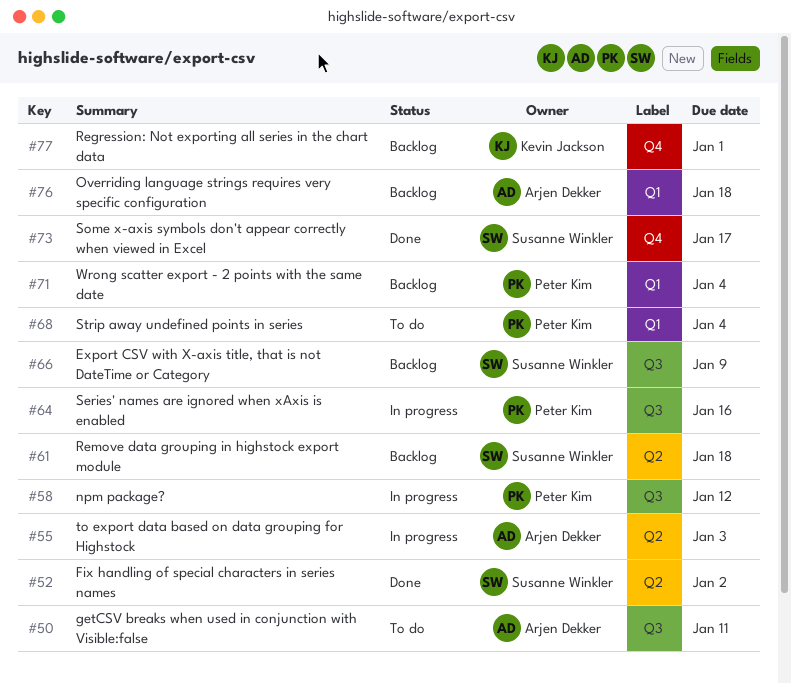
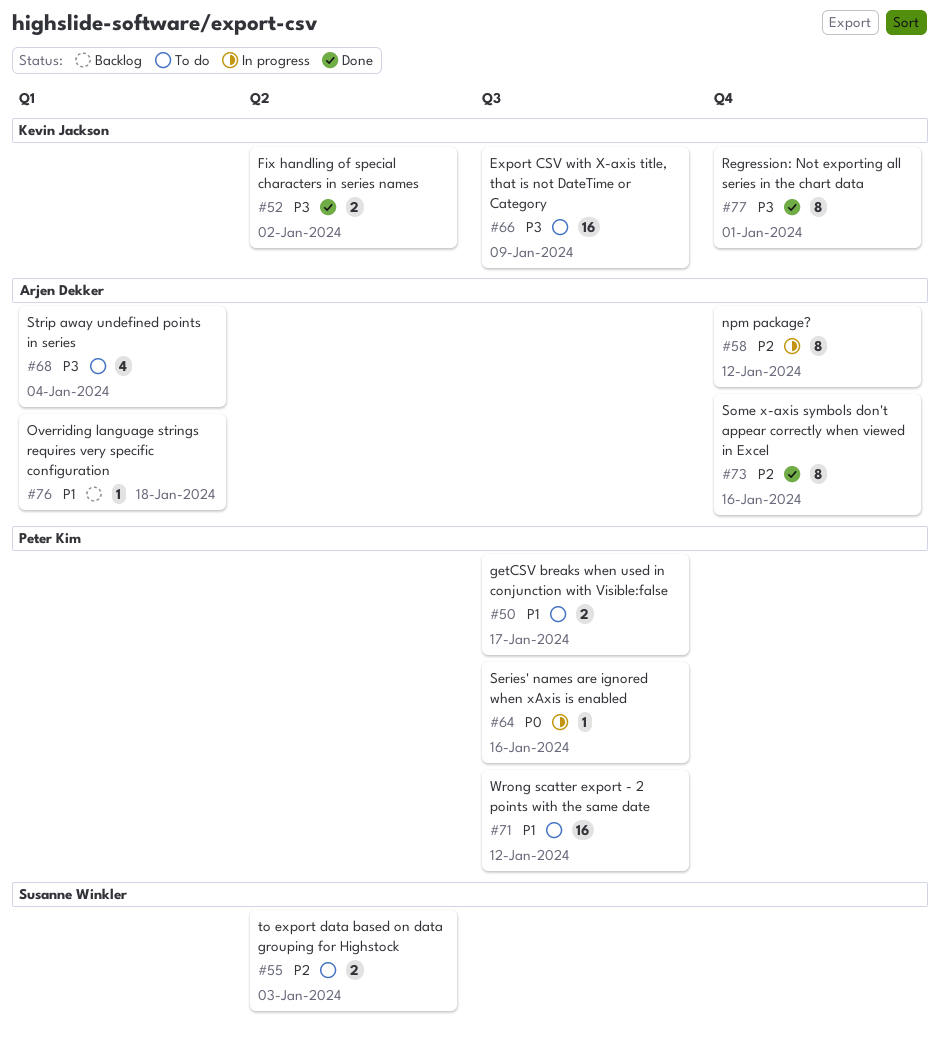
#50, owner: Arjen Dekker -> Peter Kim
#50, due: Jan 11 -> Jan 17
#52, owner: Susanne Winkler -> Kevin Jackson
#55, status: In progress -> To do
#55, owner: Arjen Dekker -> Susanne Winkler
#58, owner: Peter Kim -> Arjen Dekker
#58, label: Q3 -> Q4
#61: present -> none
#66, status: Backlog -> To do
#66, owner: Susanne Winkler -> Kevin Jackson
#68, owner: Peter Kim -> Arjen Dekker
#71, status: Backlog -> To do
#71, label: Q1 -> Q3
#71, due: Jan 4 -> Jan 12
#73, owner: Susanne Winkler -> Arjen Dekker
#73, due: Jan 17 -> Jan 16
#77, status: Backlog -> Done

